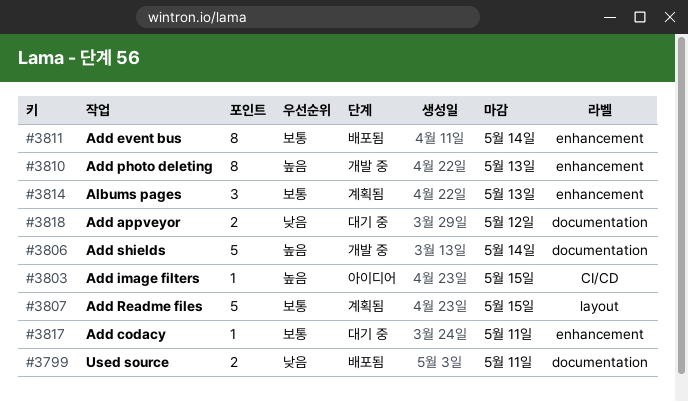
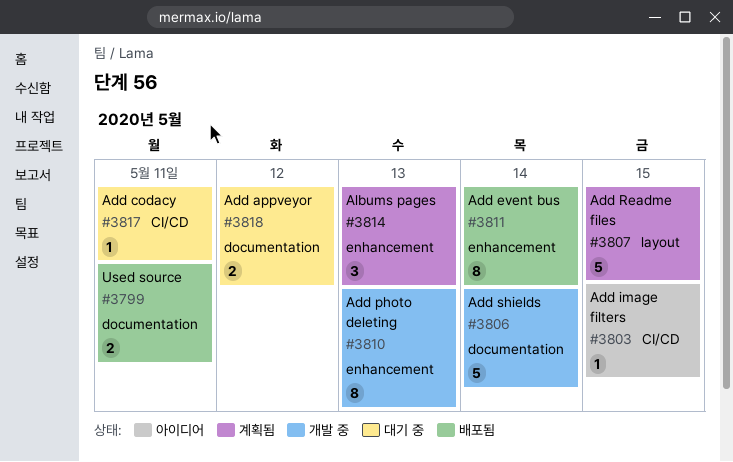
#3817, label: enhancement -> CI/CD

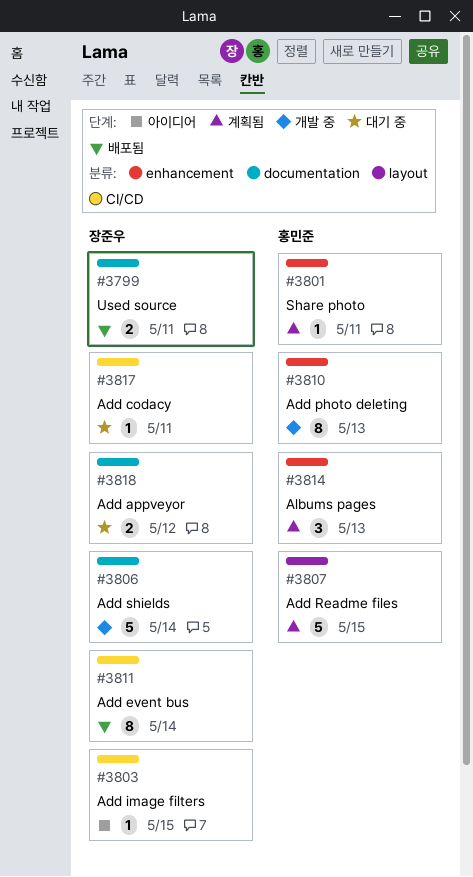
#3801: none -> present
#3811, label: enhancement -> CI/CD

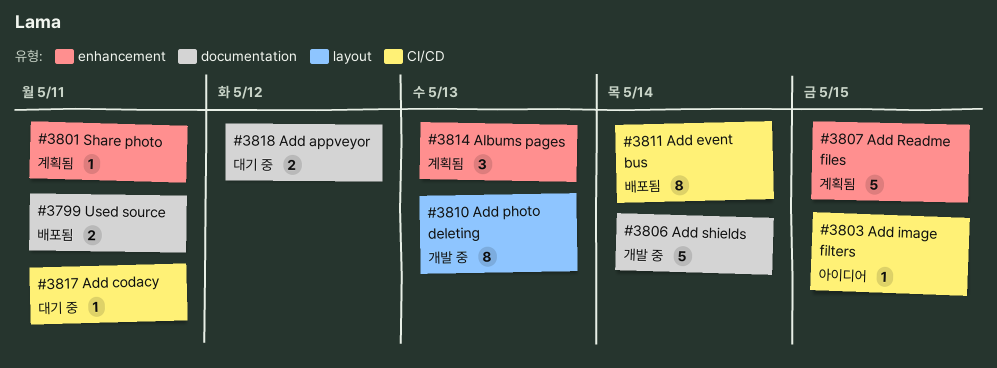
#3807, label: layout -> enhancement
#3810, label: enhancement -> layout

